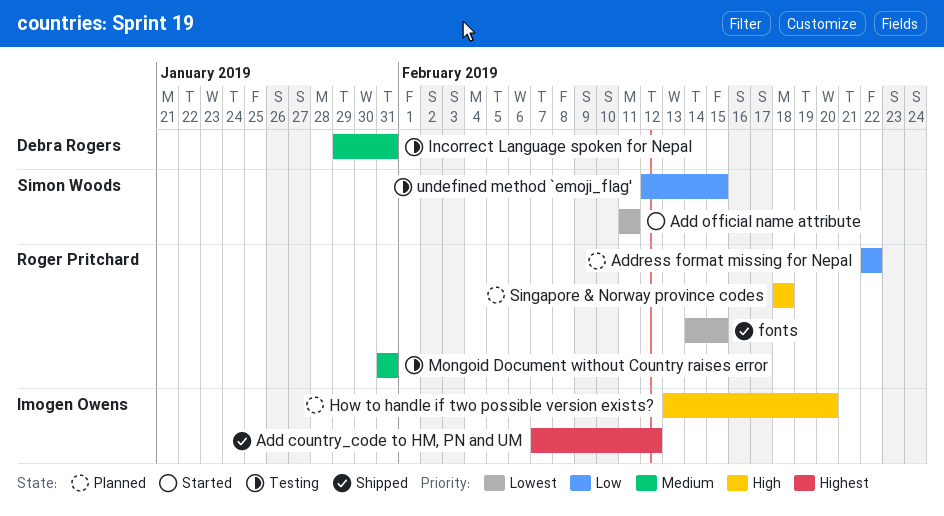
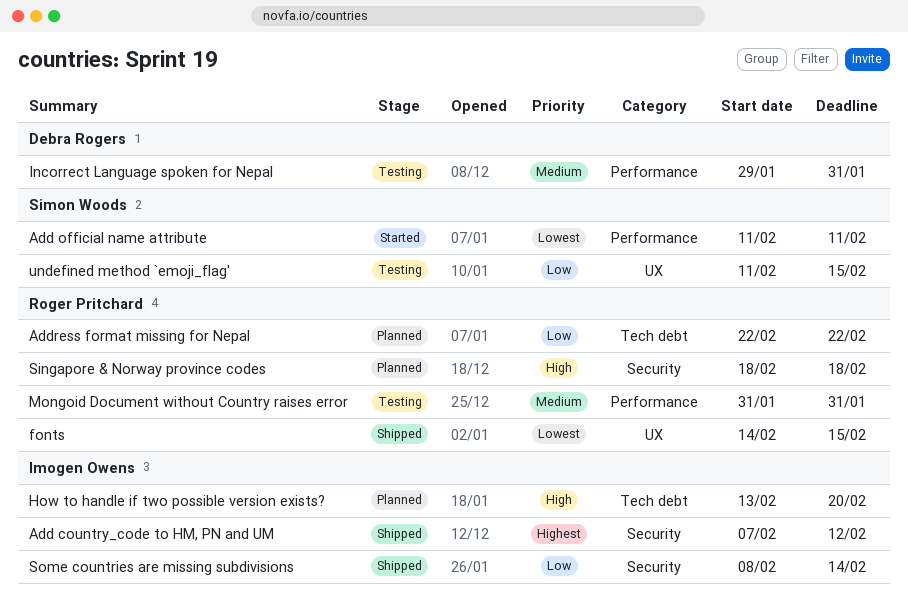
Some countries are missing subdivisions: none -> present
undefined method `emoji_flag', start: Feb 12 -> Feb 11

